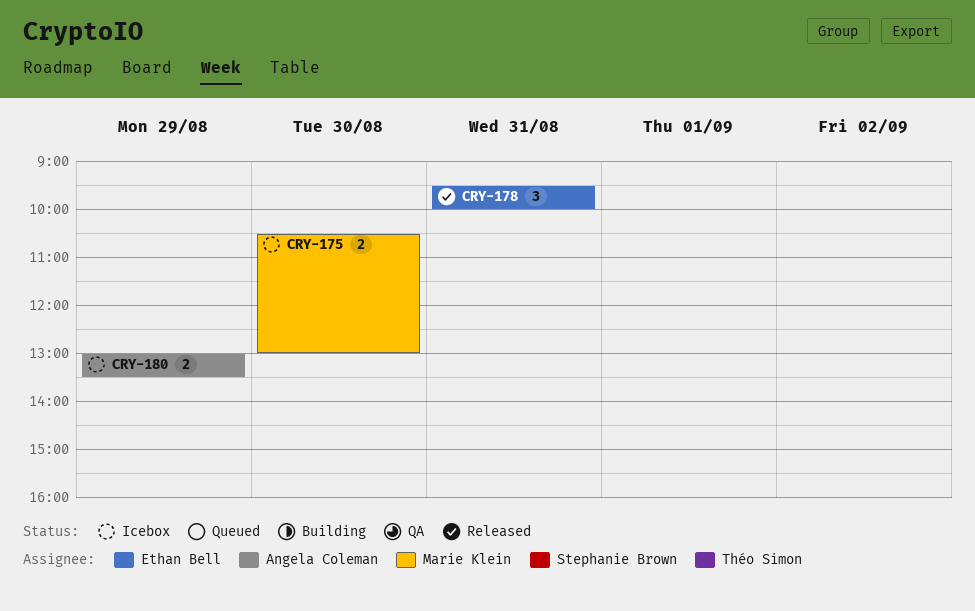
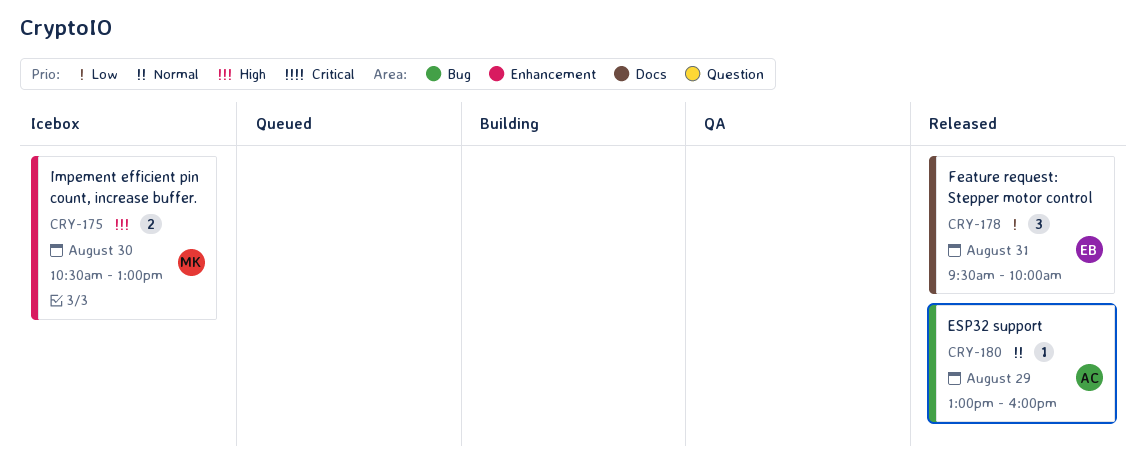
CRY-180, status: Icebox -> Released
CRY-180, estimate: 2 -> 1
CRY-180, ends: 13:30 -> 16:00

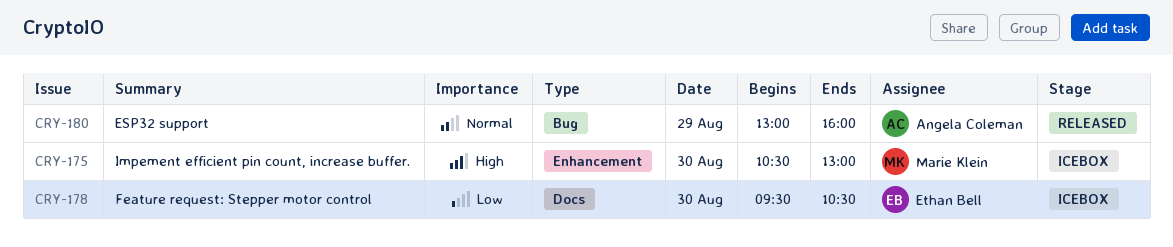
CRY-178, status: Released -> Icebox
CRY-178, day: Aug 31 -> Aug 30
CRY-178, ends: 10:00 -> 10:30

